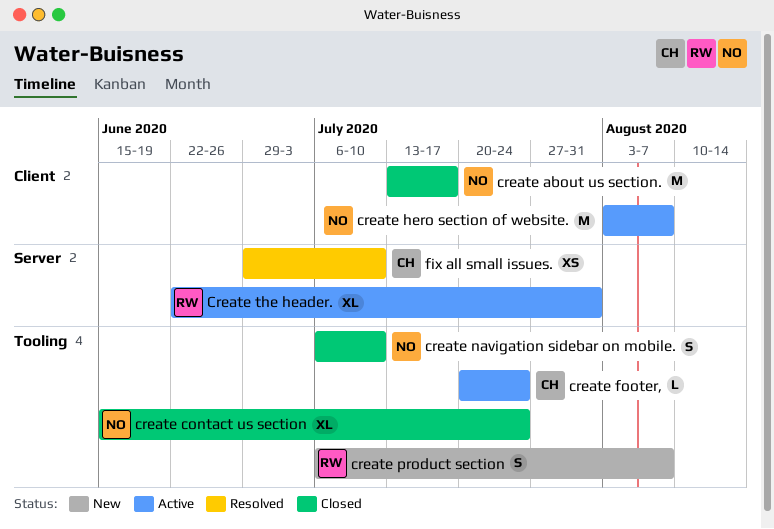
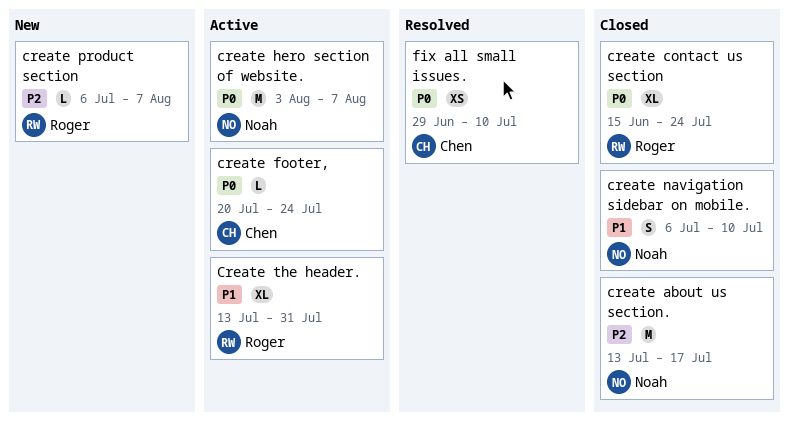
create contact us section, owner: Noah -> Roger
create product section, estimate: S -> L
Create the header., start: Jun 22 -> Jul 13

